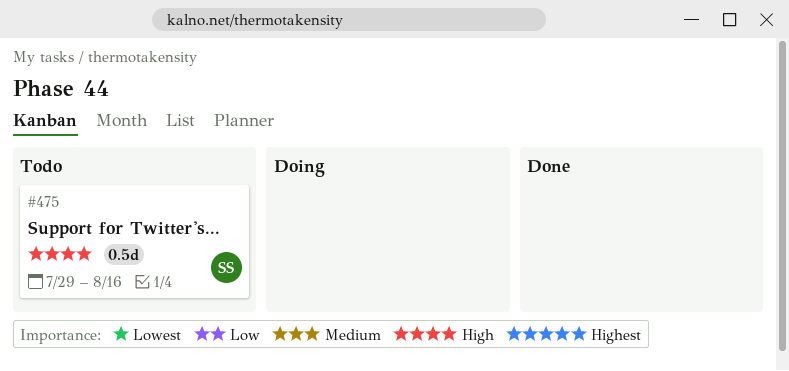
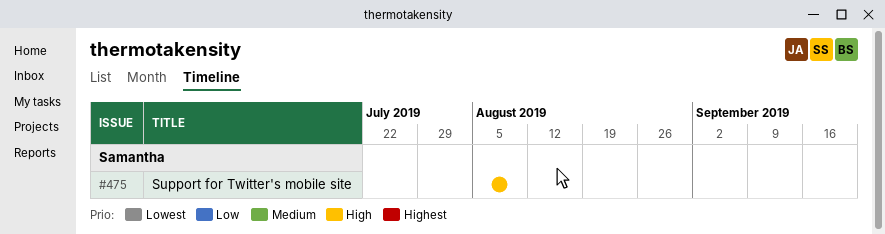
#475, start: Jul 29 -> Aug 5
#475, due: Aug 16 -> Aug 9

